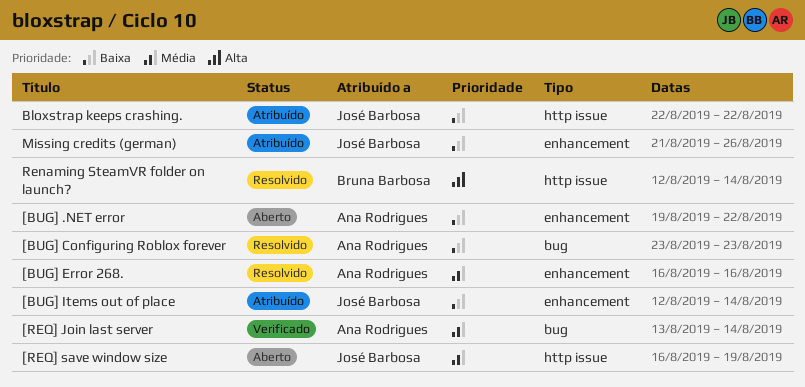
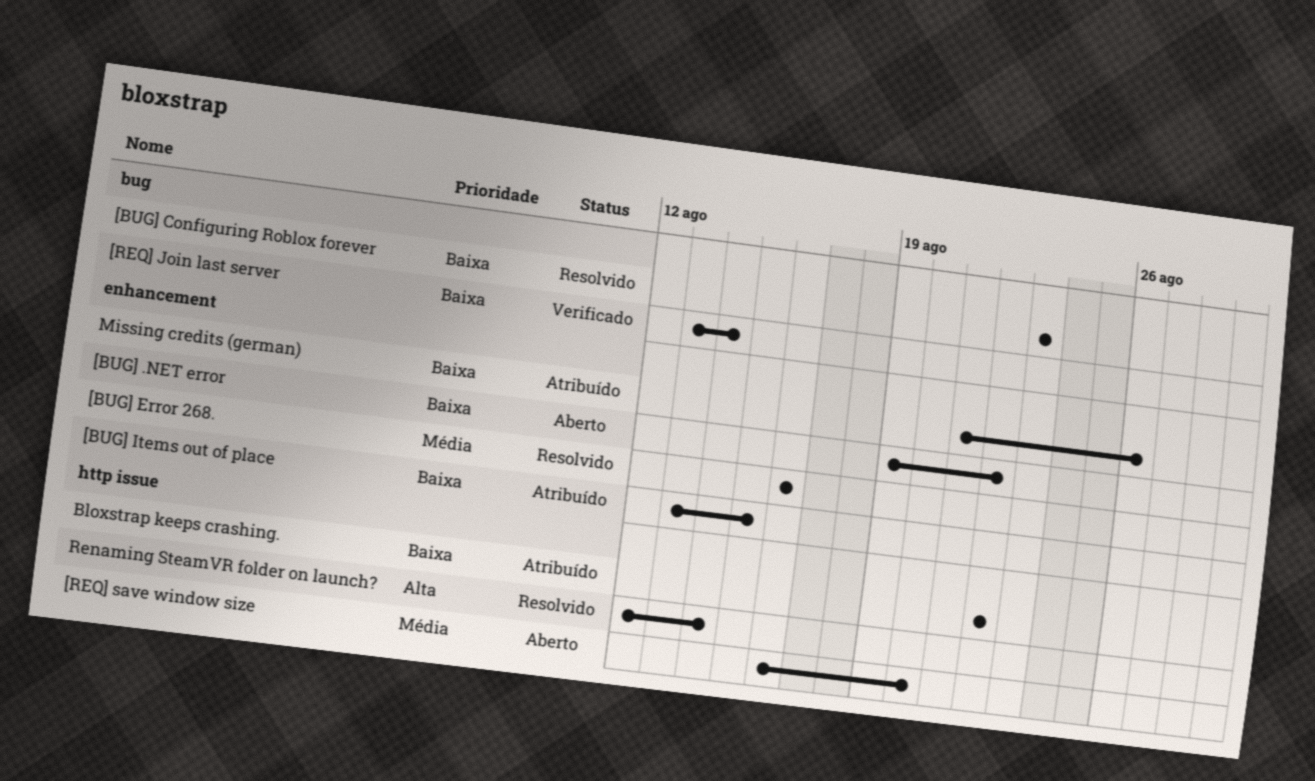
[BUG] Items out of place, start: Aug 12 -> Aug 13
[BUG] Items out of place, due: Aug 14 -> Aug 15
[REQ] Join last server, priority: Média -> Baixa
[REQ] save window size, due: Aug 19 -> Aug 20

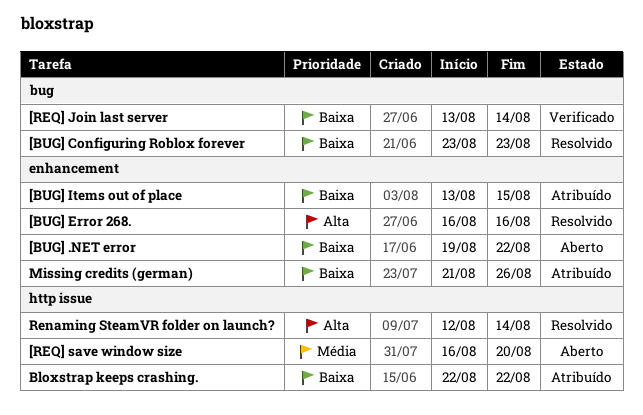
[BUG] Error 268., priority: Média -> Alta

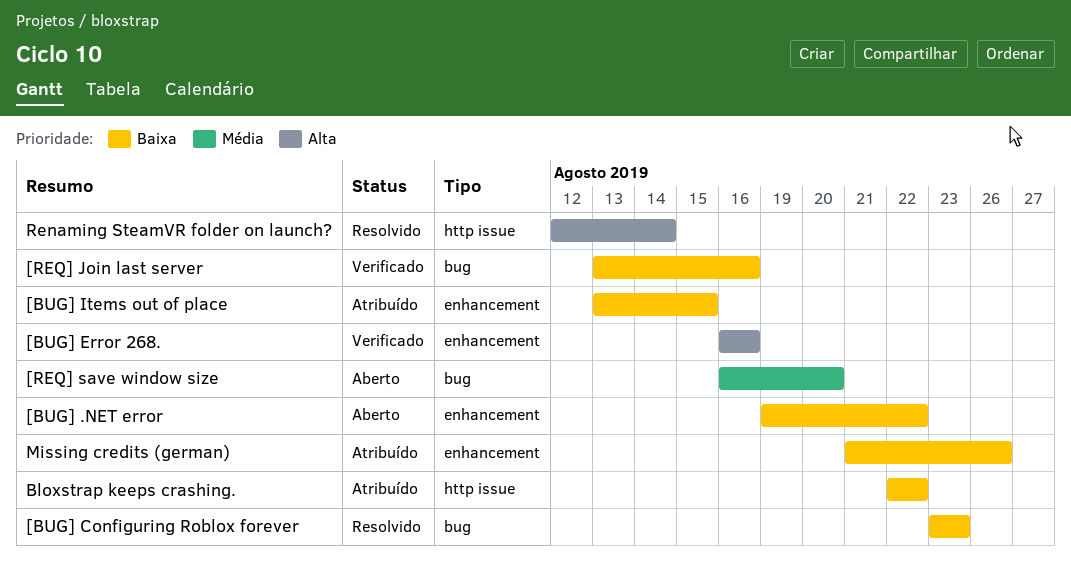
[BUG] Error 268., status: Resolvido -> Verificado
[REQ] Join last server, due: Aug 14 -> Aug 16
[REQ] save window size, label: http issue -> bug

